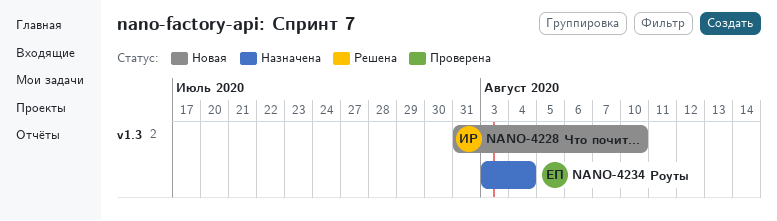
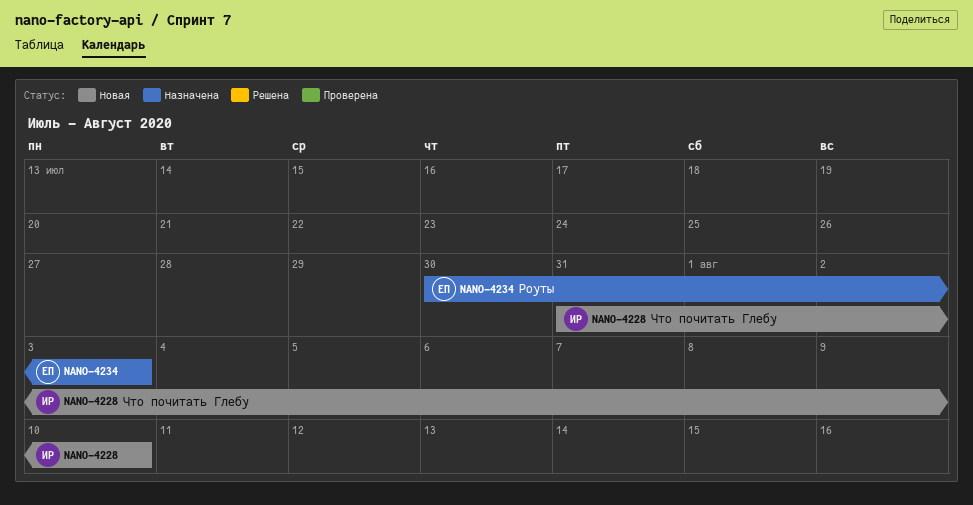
NANO-4234, start: Aug 3 -> Jul 30
NANO-4234, due: Aug 4 -> Aug 3

